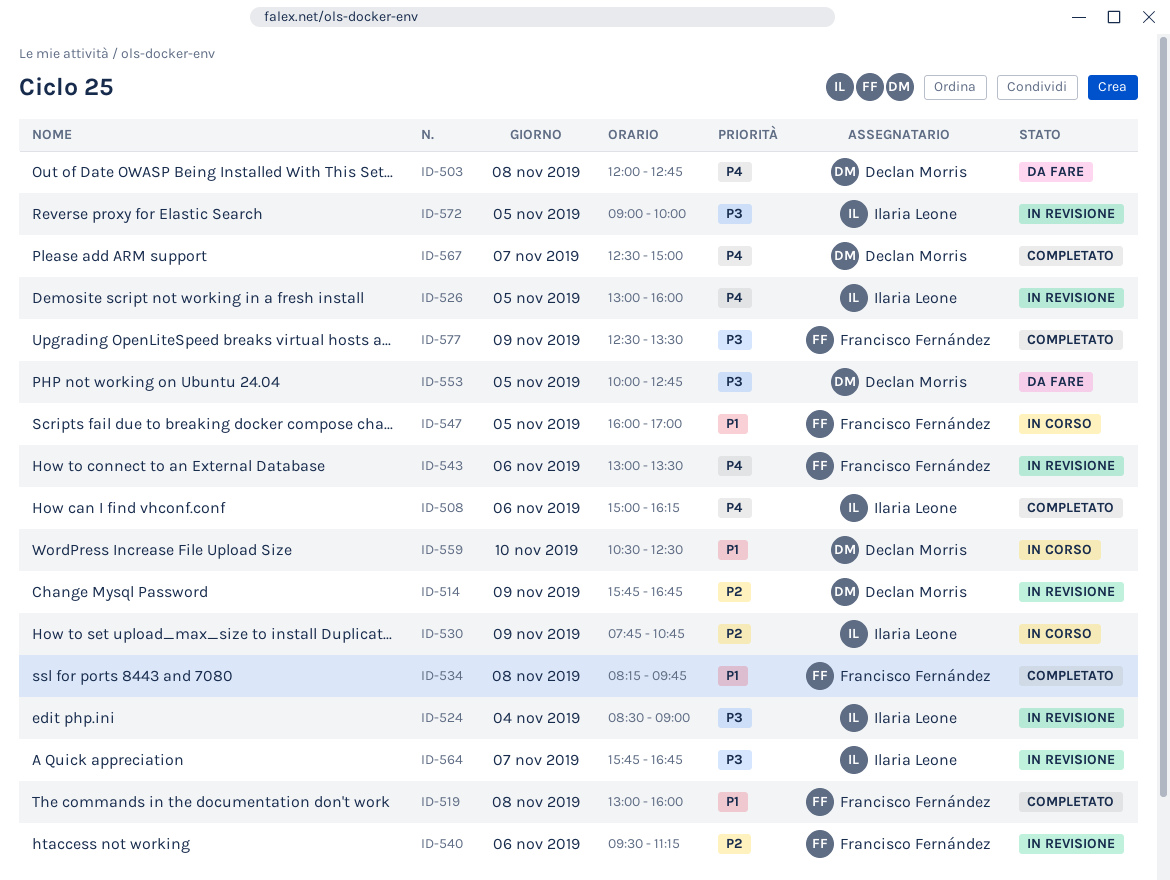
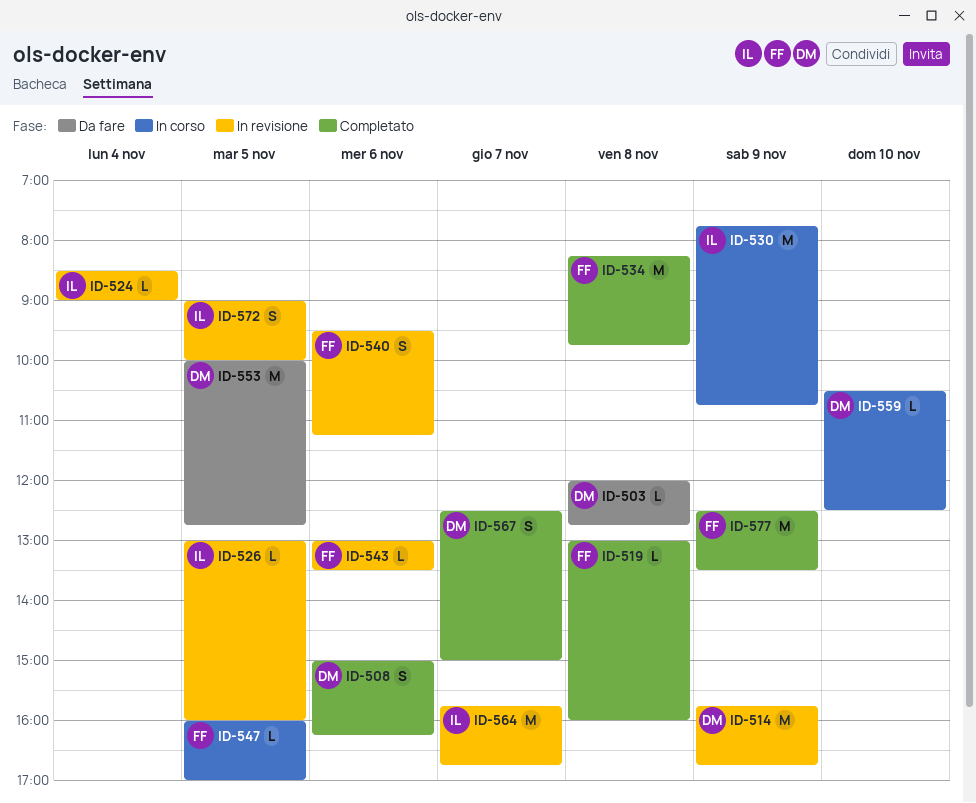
ID-508, owner: Ilaria Leone -> Declan Morris

